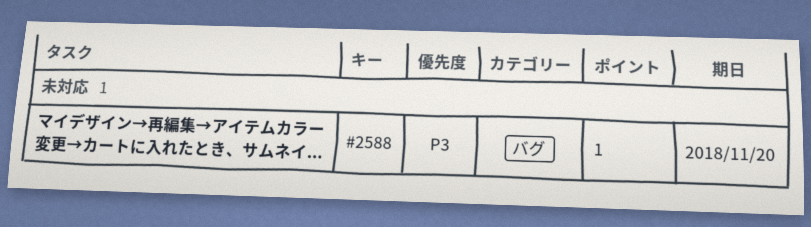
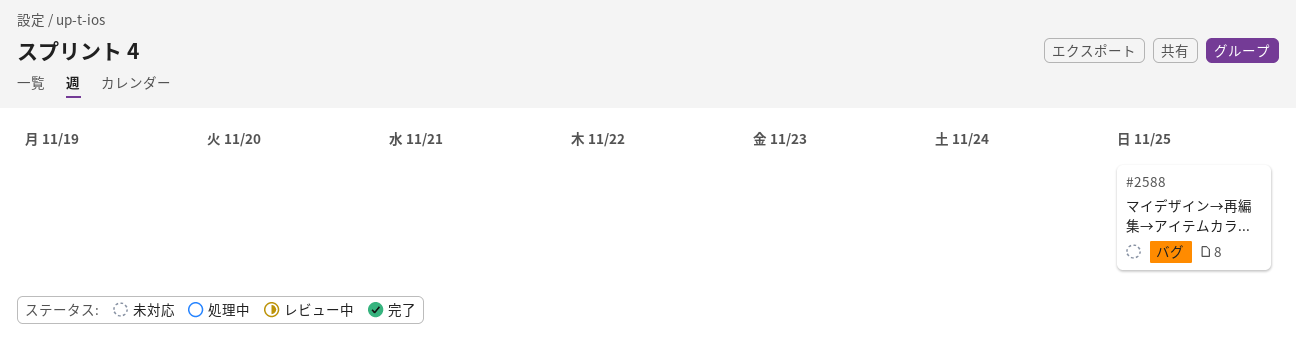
#2588, due: Nov 20 -> Nov 25

